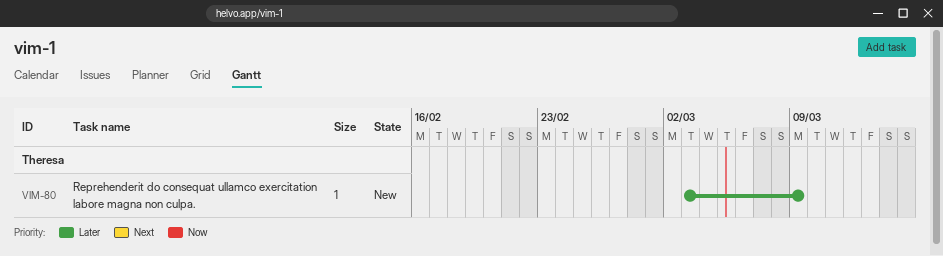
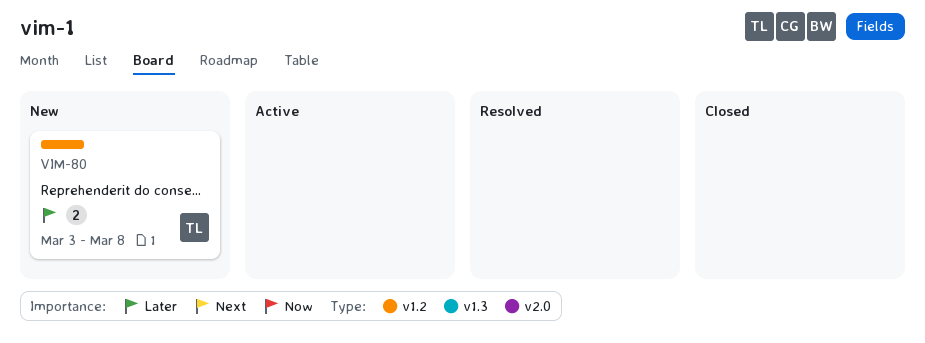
VIM-80, estimate: 1 -> 2
VIM-80, due: Mar 9 -> Mar 8

